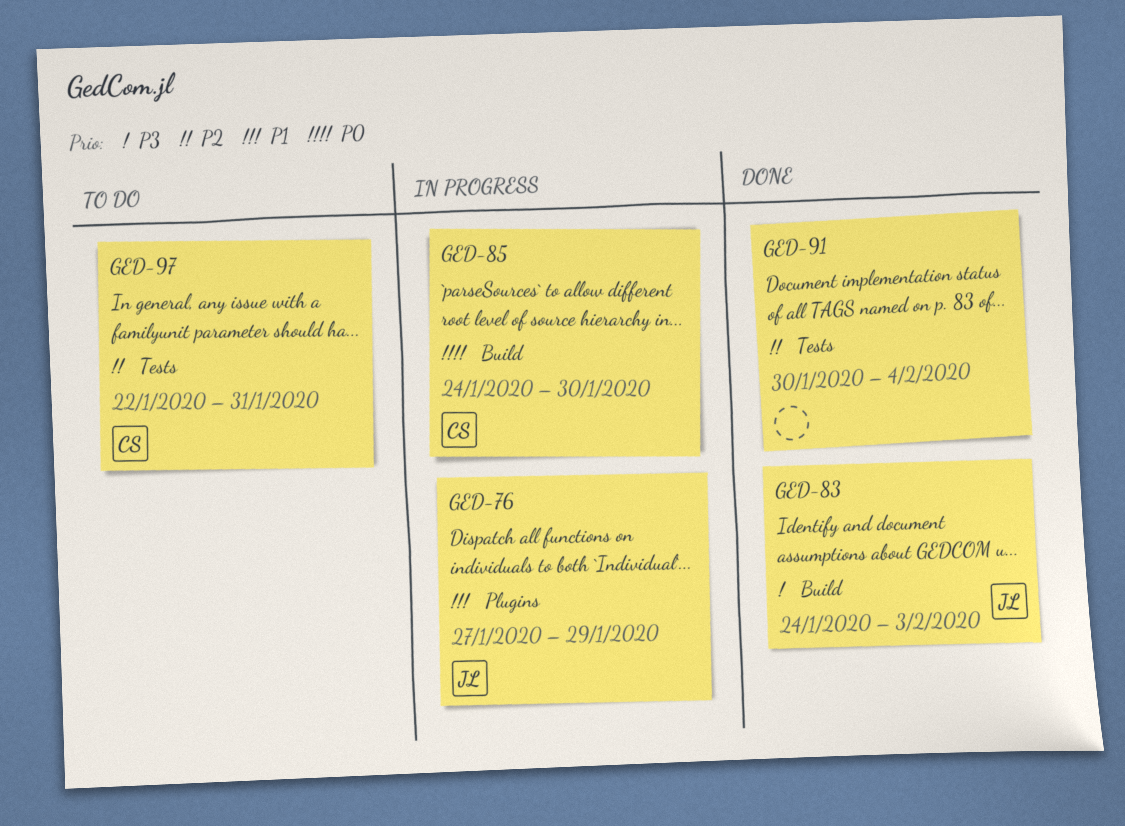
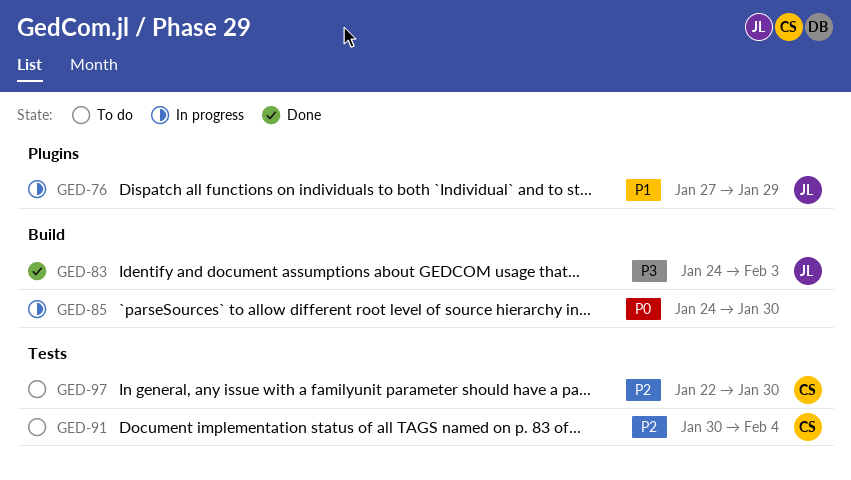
GED-85, owner: CS -> none
GED-91, status: Done -> To do
GED-91, owner: none -> CS
GED-97, due: Jan 31 -> Jan 30

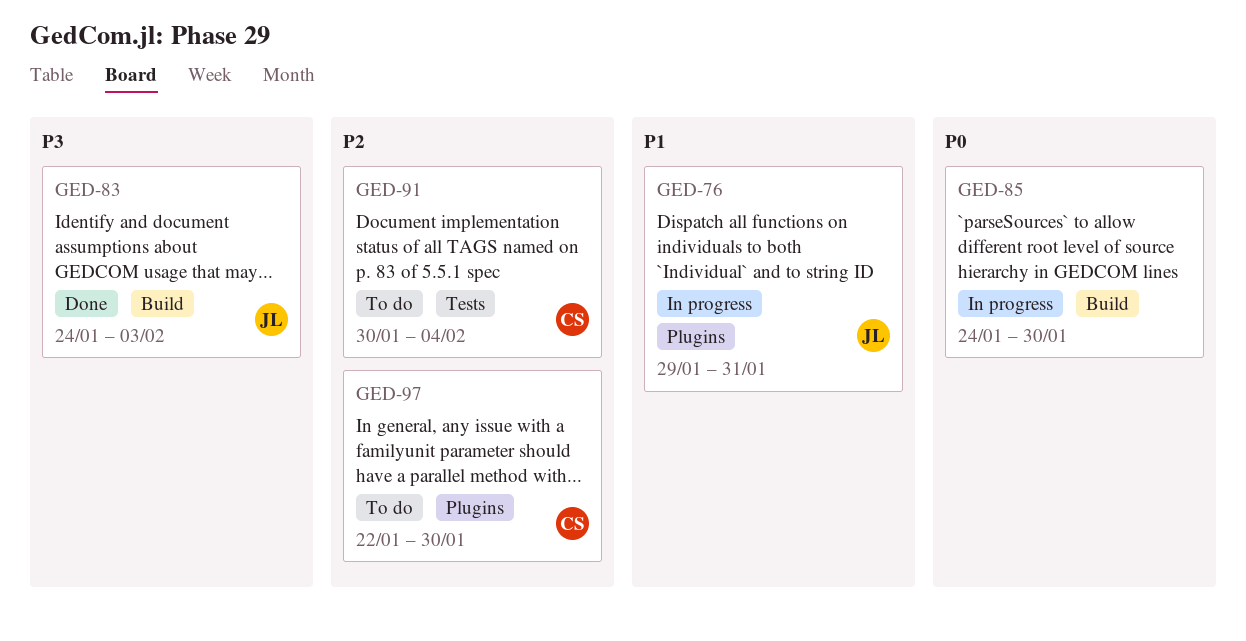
GED-76, start: Jan 27 -> Jan 29
GED-76, due: Jan 29 -> Jan 31
GED-97, label: Tests -> Plugins

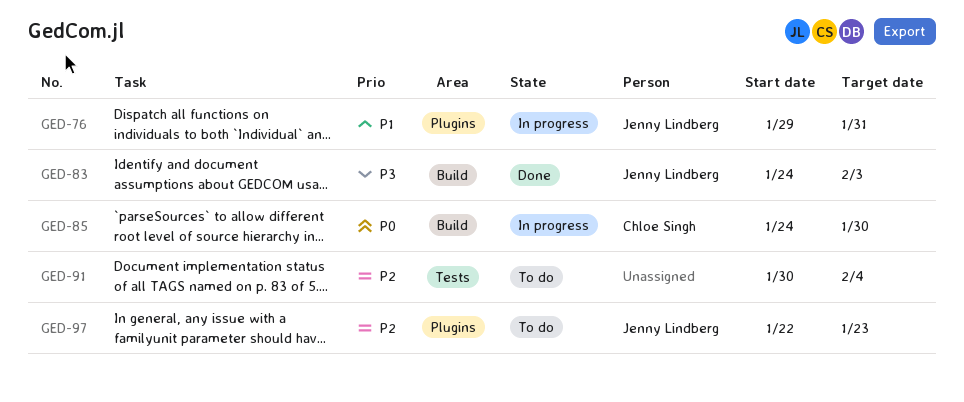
GED-85, owner: none -> Chloe Singh
GED-91, owner: Chloe Singh -> none
GED-97, owner: Chloe Singh -> Jenny Lindberg
GED-97, due: Jan 30 -> Jan 23

